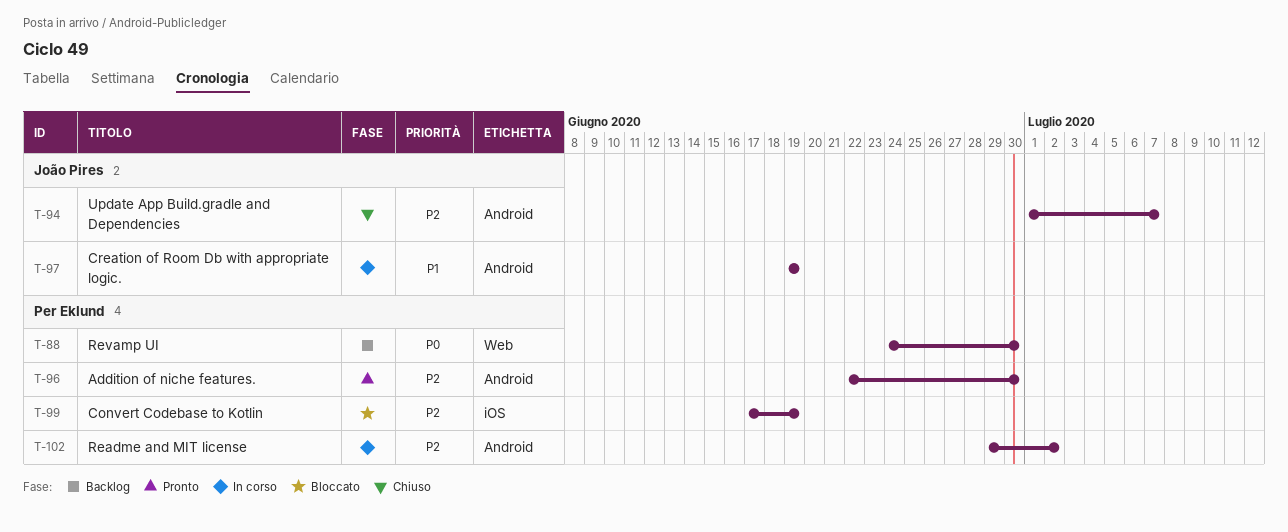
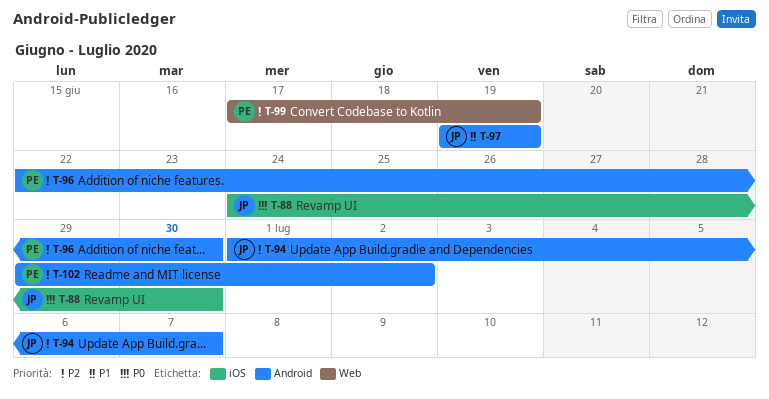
T-88, owner: Per Eklund -> João Pires
T-88, label: Web -> iOS
T-99, label: iOS -> Web

